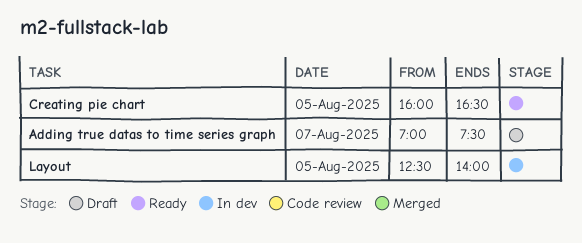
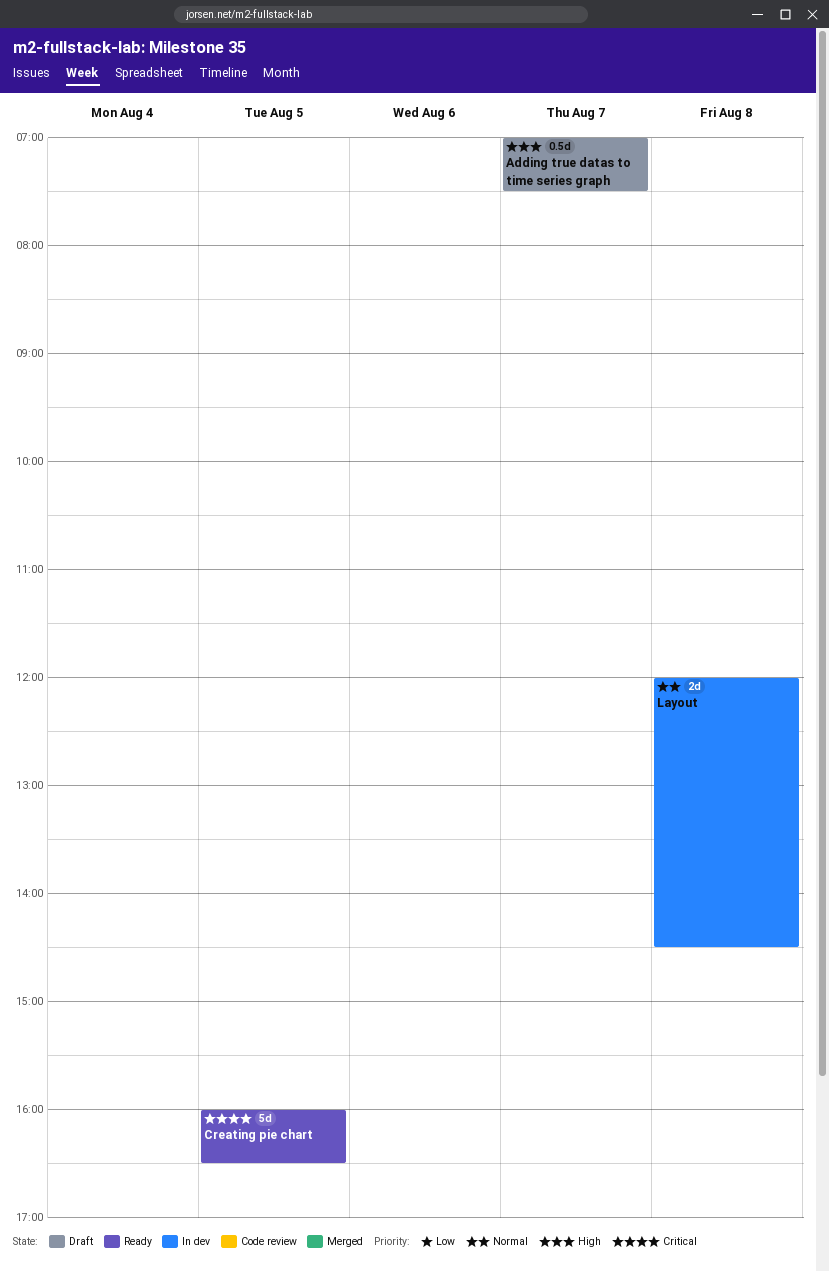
Layout, day: Aug 5 -> Aug 8
Layout, begins: 12:30 -> 12:00
Layout, ends: 14:00 -> 14:30

